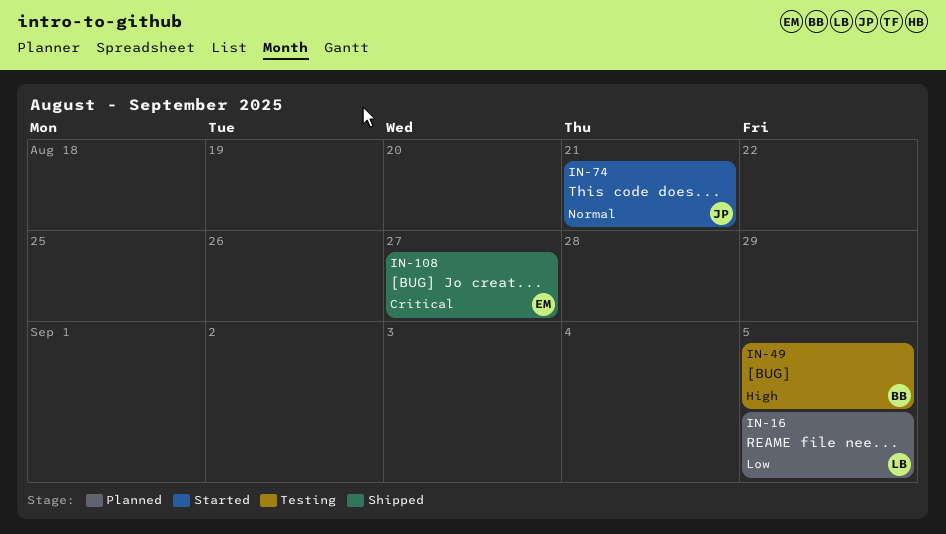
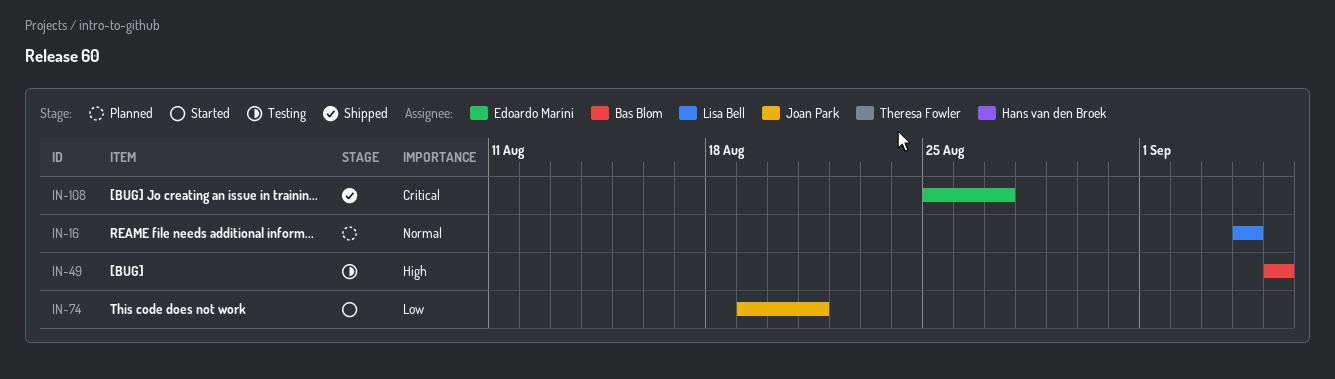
IN-16, priority: Low -> Normal
IN-16, due: Sep 5 -> Sep 4
IN-74, priority: Normal -> Low

